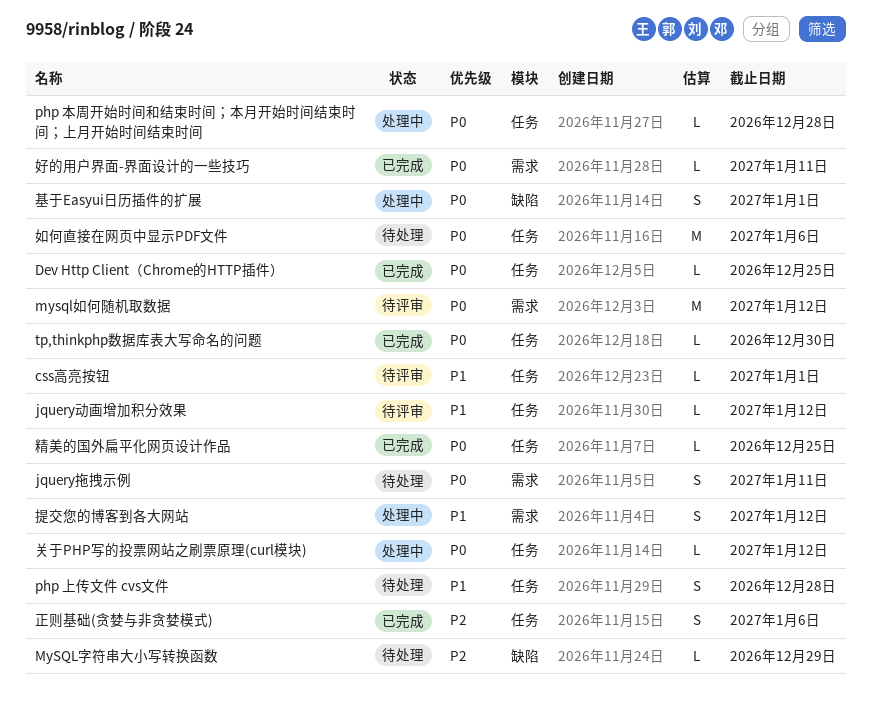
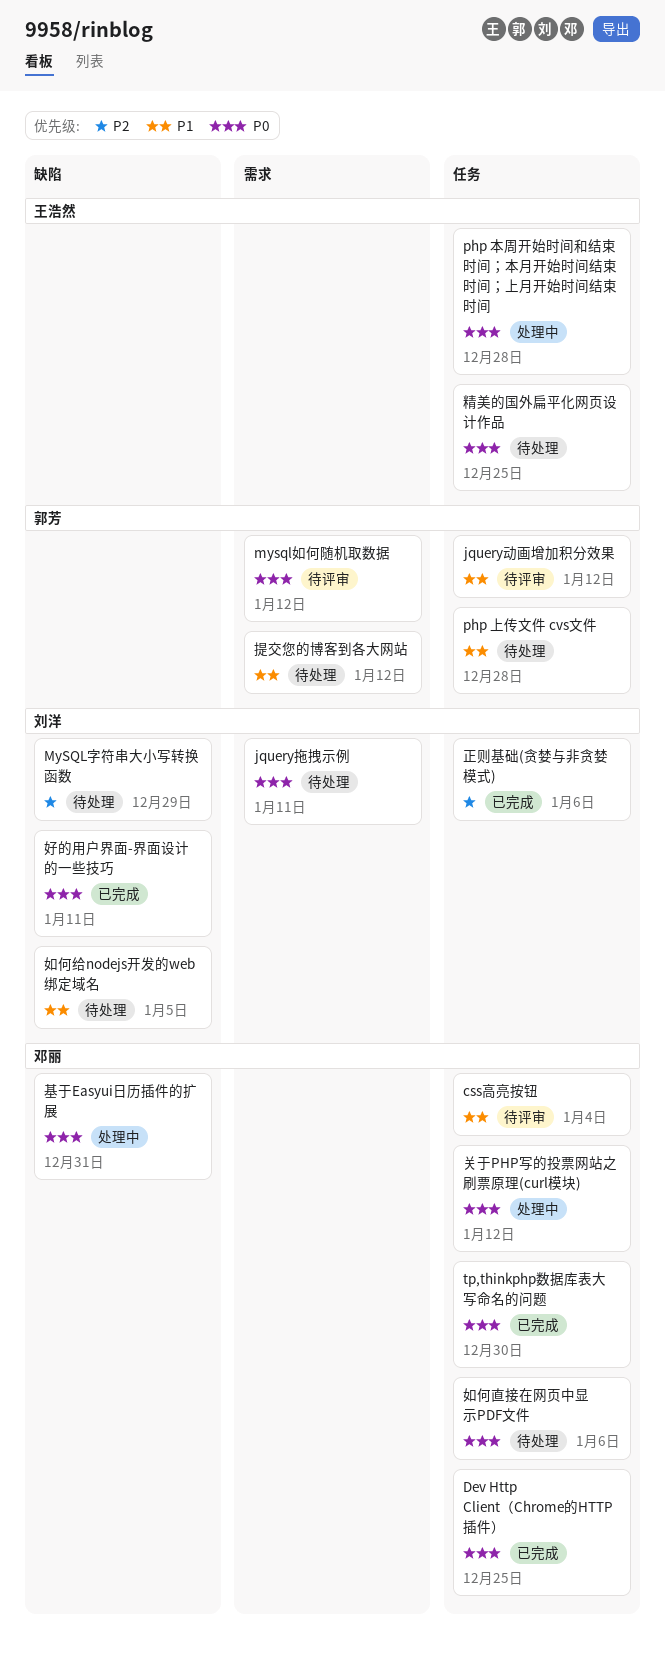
css高亮按钮, due: Jan 1 -> Jan 4
基于Easyui日历插件的扩展, due: Jan 1 -> Dec 31
好的用户界面-界面设计的一些技巧, label: 需求 -> 缺陷
如何给nodejs开发的web 绑定域名: none -> present
提交您的博客到各大网站, status: 处理中 -> 待处理
精美的国外扁平化网页设计作品, status: 已完成 -> 待处理

